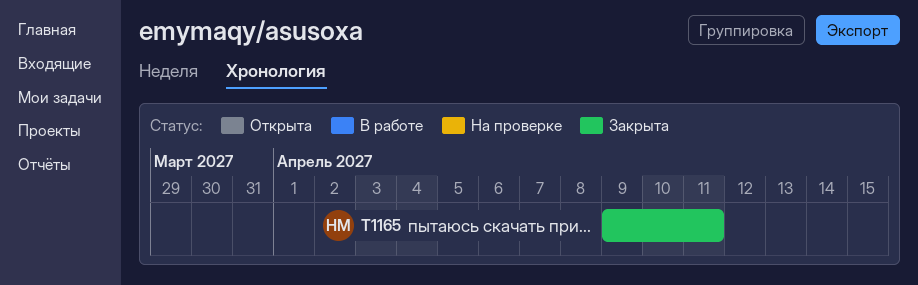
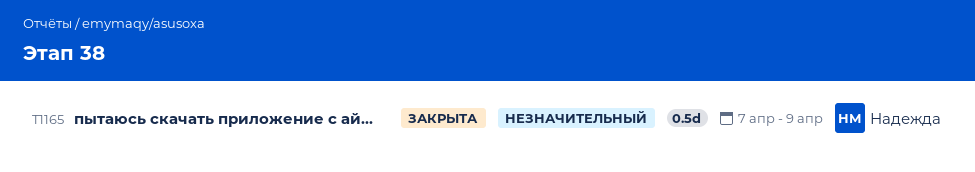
T1165, start: Apr 9 -> Apr 7
T1165, due: Apr 11 -> Apr 9

